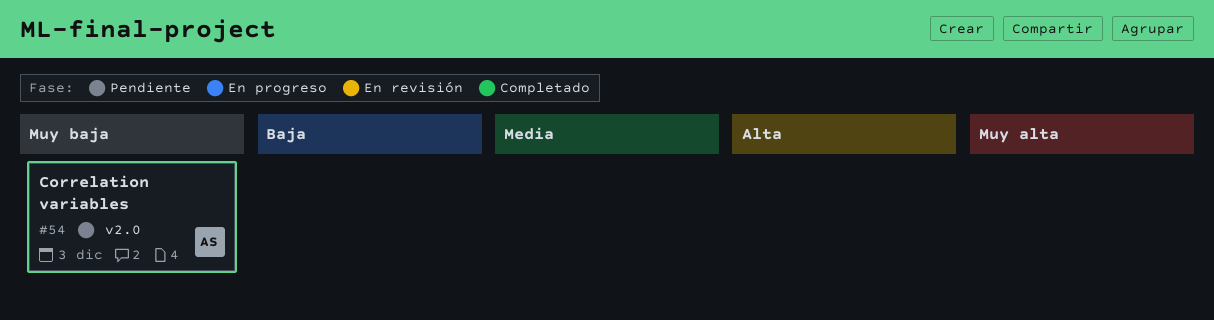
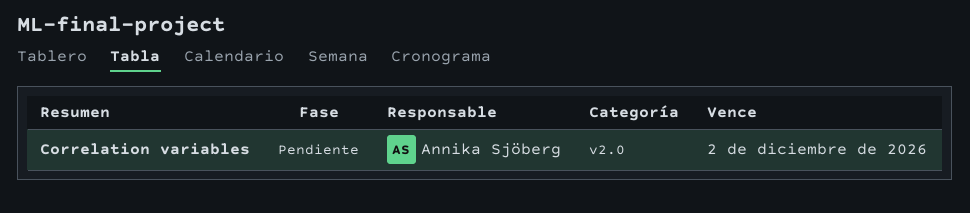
Correlation variables, due: Dec 3 -> Dec 2

